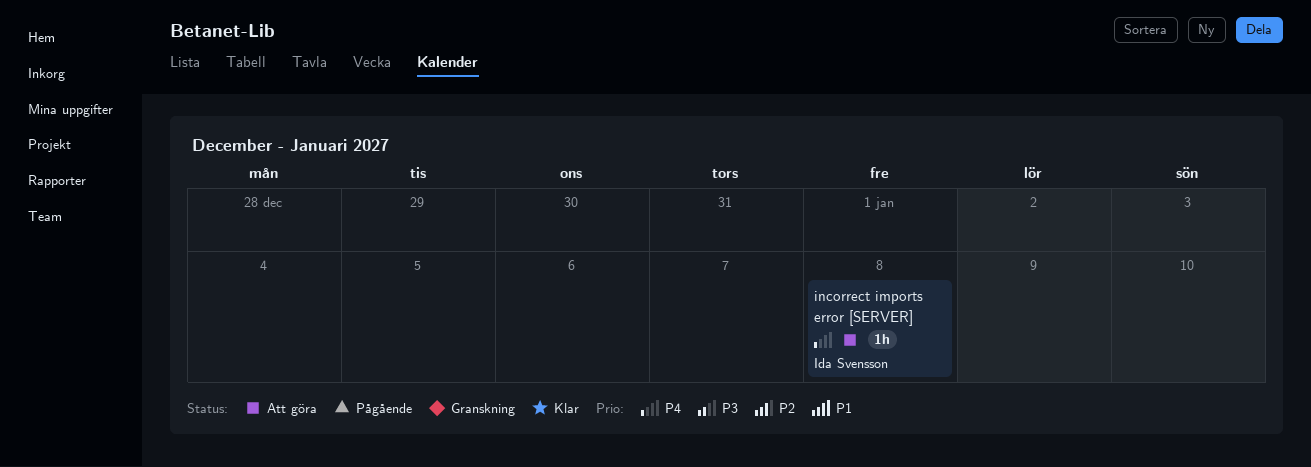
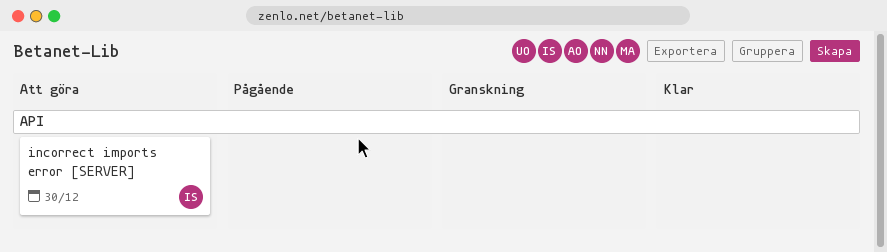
incorrect imports error [SERVER], due: Jan 8 -> Dec 30

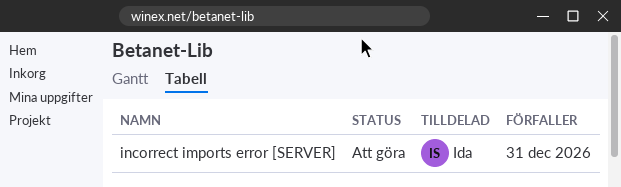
incorrect imports error [SERVER], due: Dec 30 -> Dec 31

